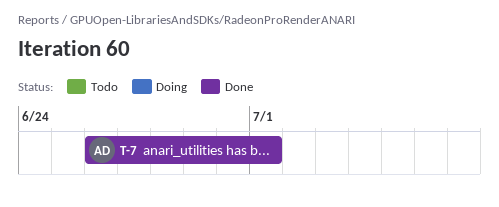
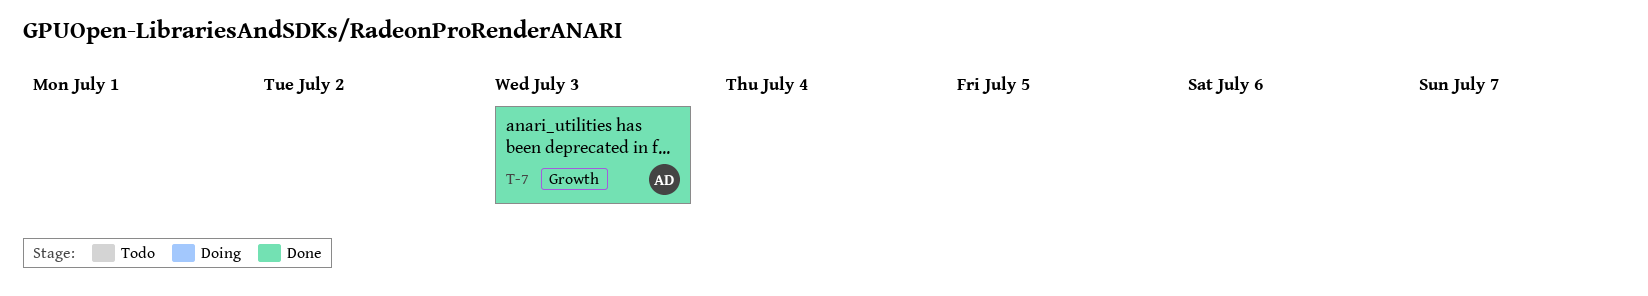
T-7, due: Jul 1 -> Jul 3

